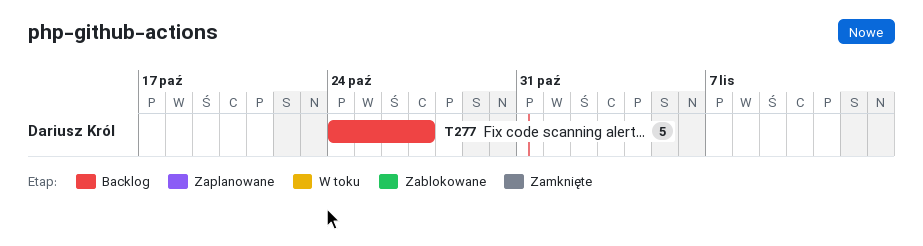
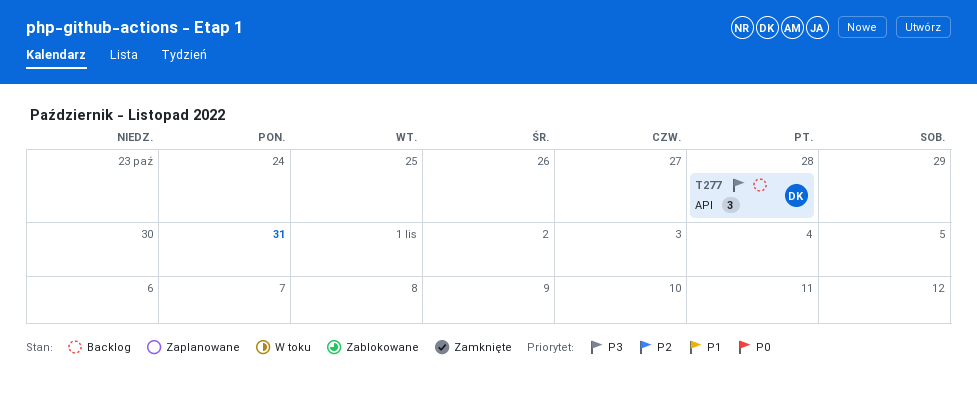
T277, estimate: 5 -> 3
T277, due: Oct 27 -> Oct 28

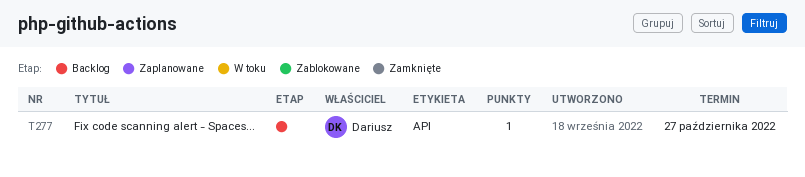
T277, estimate: 3 -> 1
T277, due: Oct 28 -> Oct 27

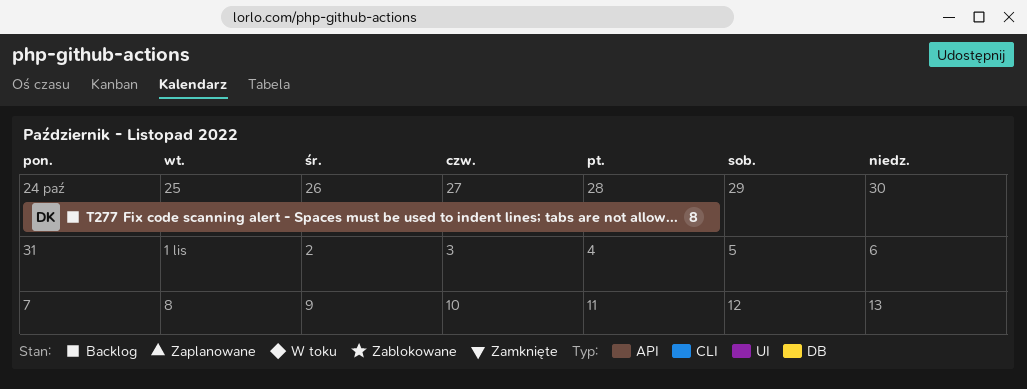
T277, estimate: 1 -> 8
T277, due: Oct 27 -> Oct 28

